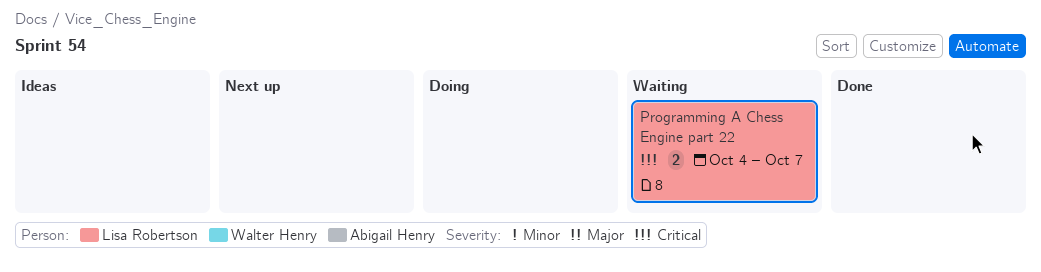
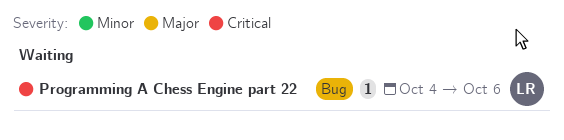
Programming A Chess Engine part 22, estimate: 2 -> 1
Programming A Chess Engine part 22, due: Oct 7 -> Oct 6

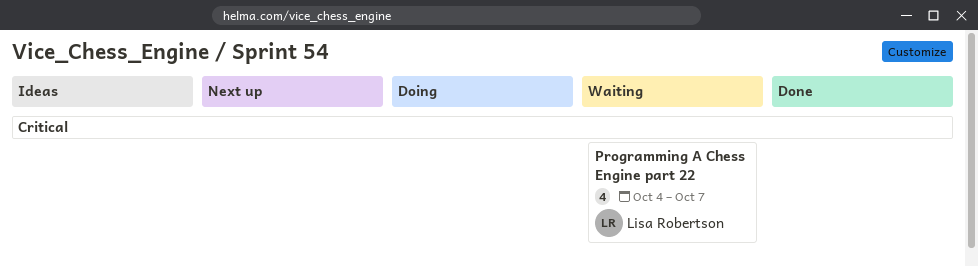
Programming A Chess Engine part 22, estimate: 1 -> 4
Programming A Chess Engine part 22, due: Oct 6 -> Oct 7

